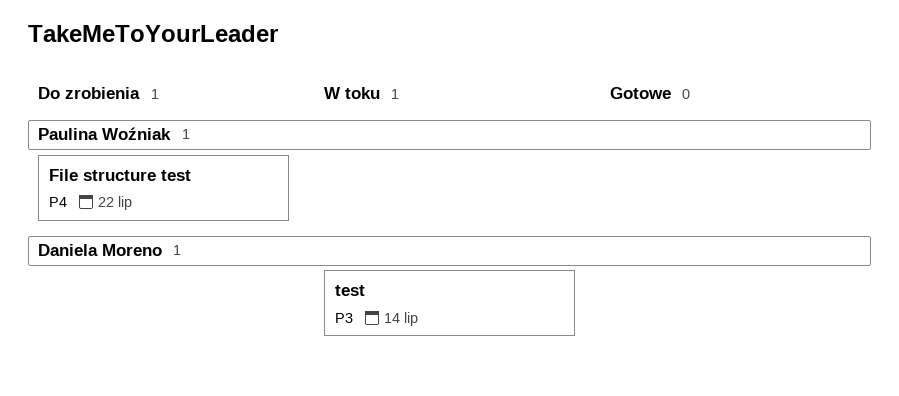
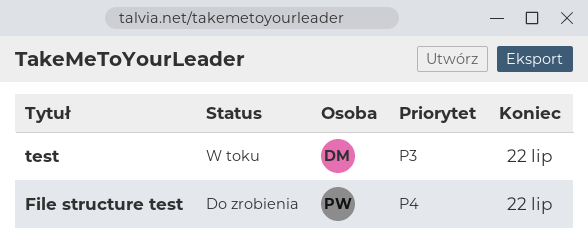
test, due: Jul 14 -> Jul 22

